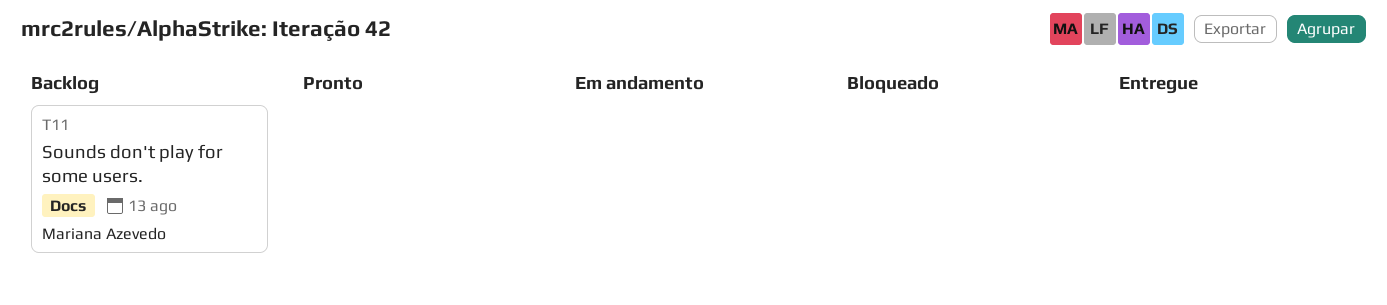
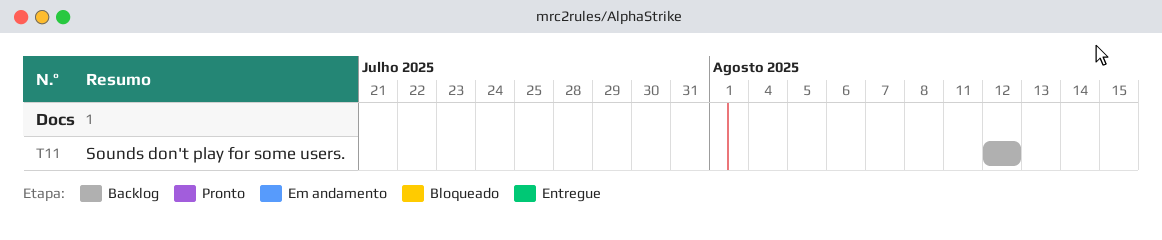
T11, due: Aug 13 -> Aug 12

